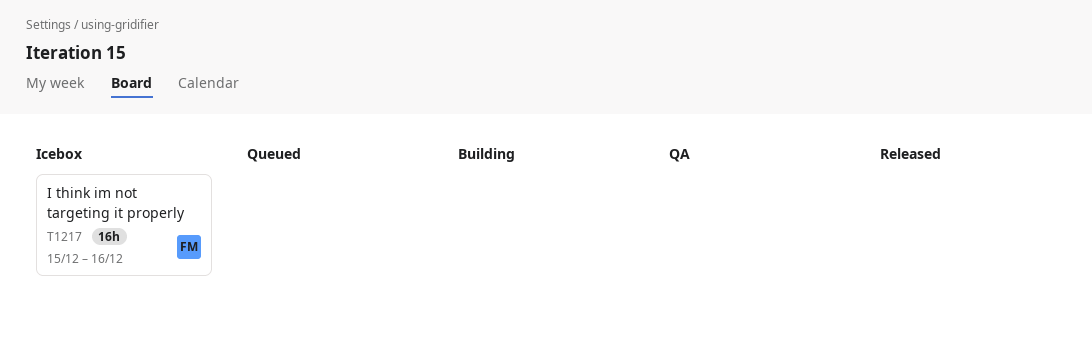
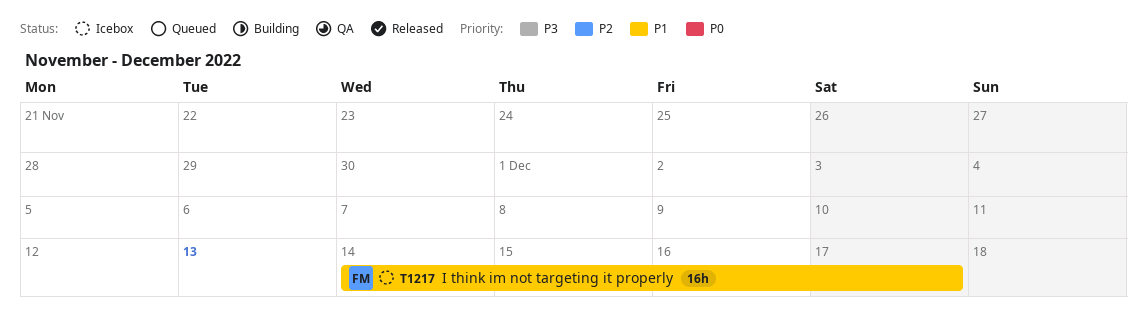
T1217, start: Dec 15 -> Dec 14
T1217, due: Dec 16 -> Dec 17

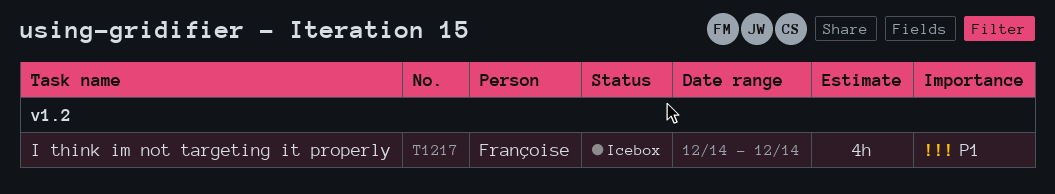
T1217, estimate: 16h -> 4h
T1217, due: Dec 17 -> Dec 14

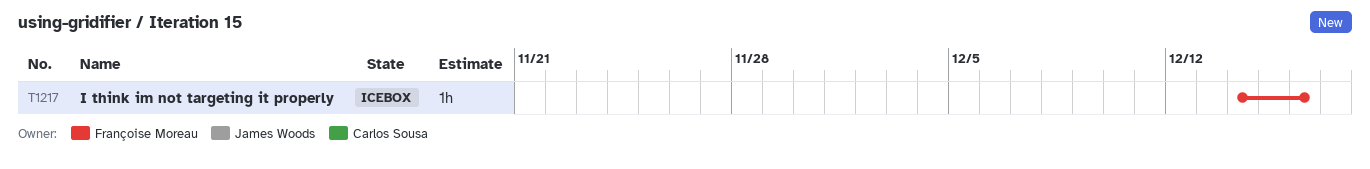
T1217, estimate: 4h -> 1h
T1217, due: Dec 14 -> Dec 16

